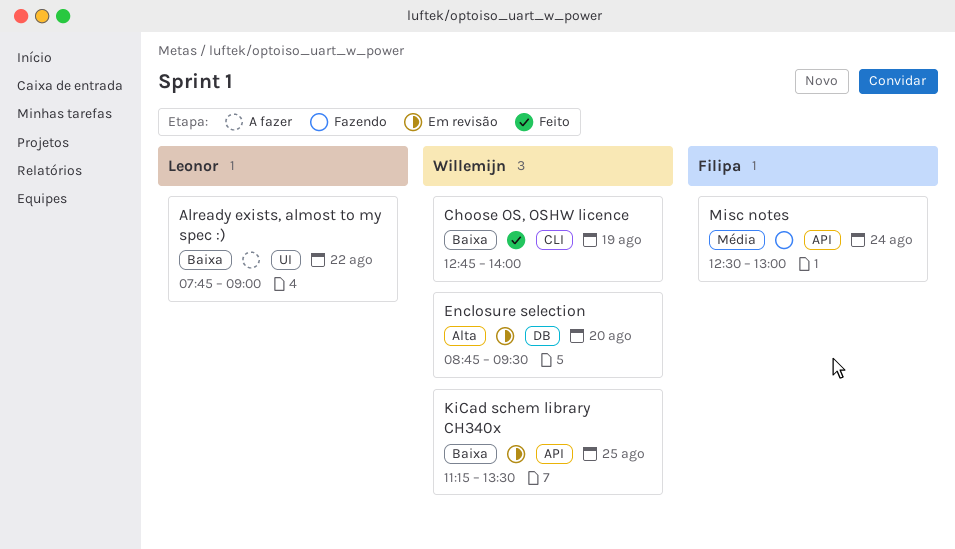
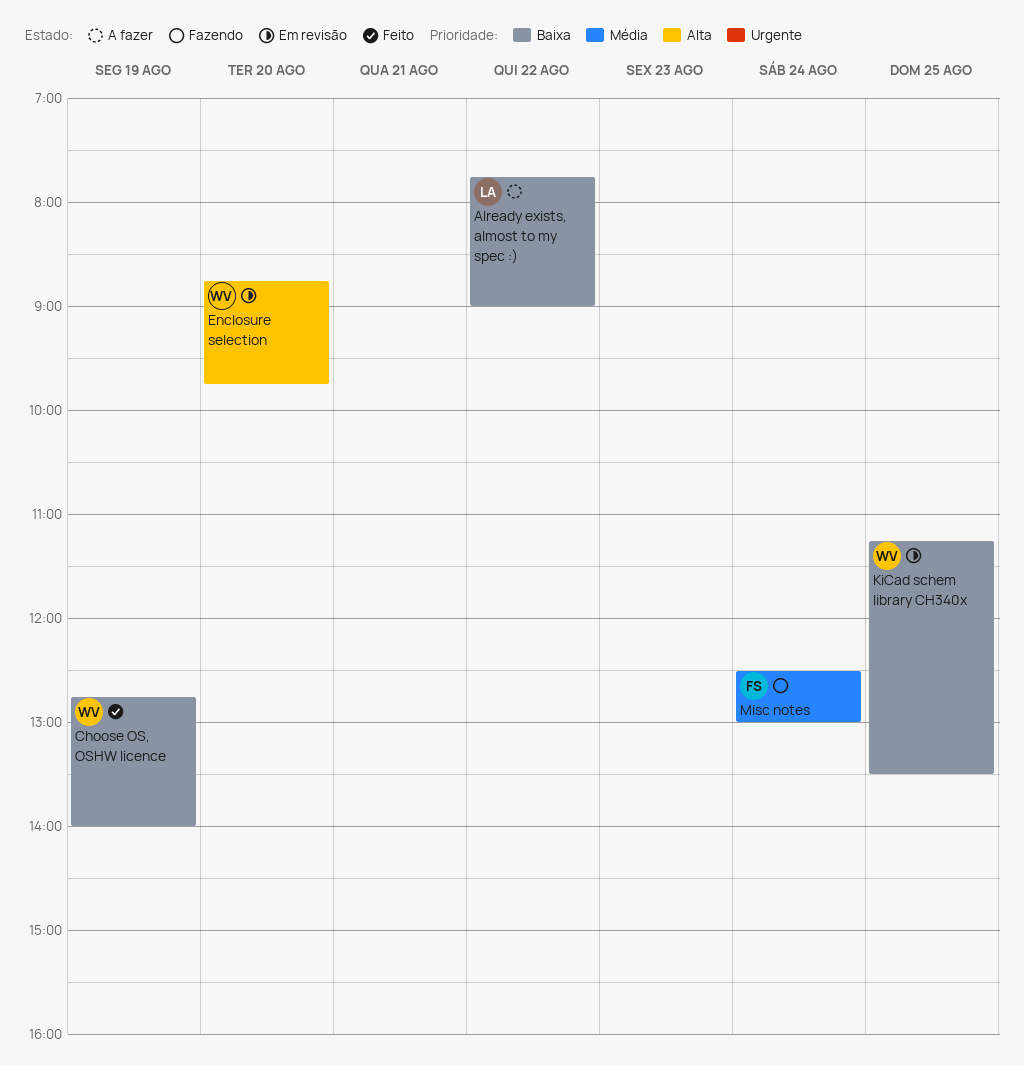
Enclosure selection, ends: 09:30 -> 09:45

